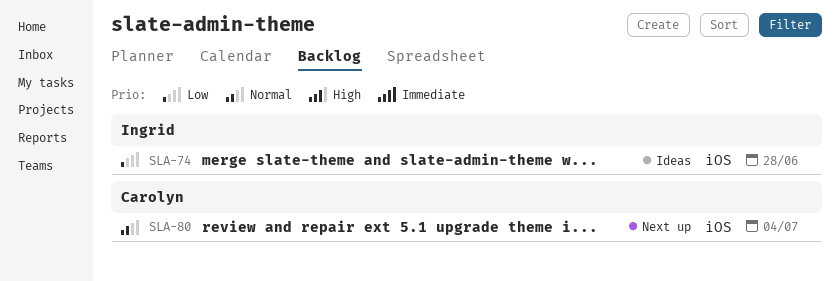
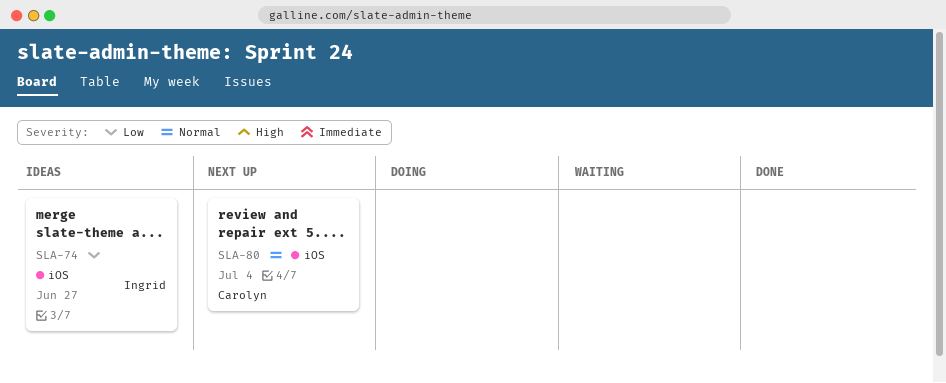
SLA-74, due: Jun 28 -> Jun 27

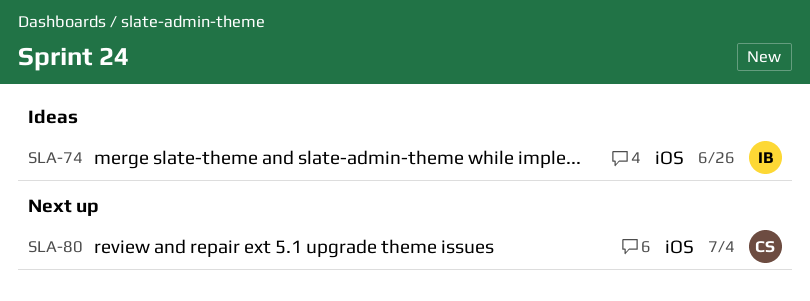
SLA-74, due: Jun 27 -> Jun 26

